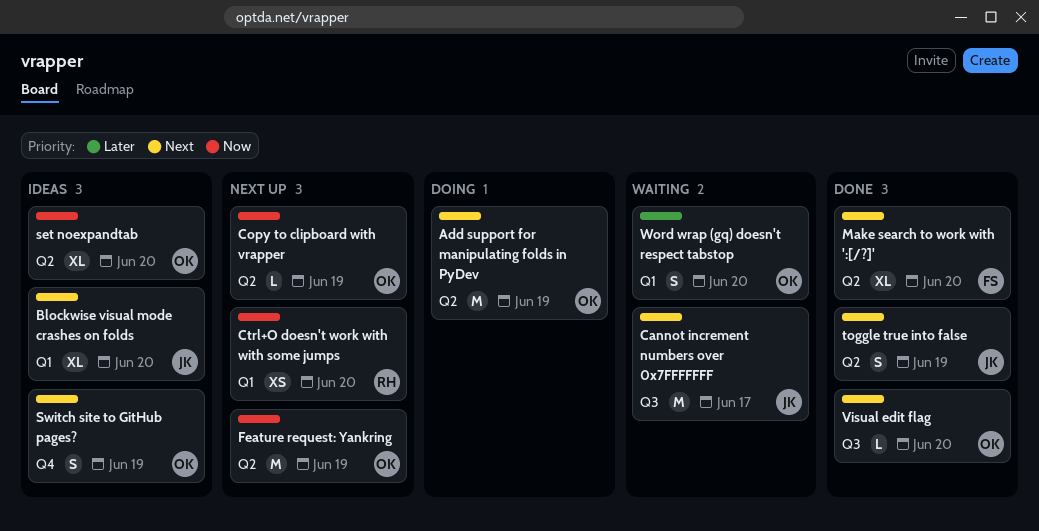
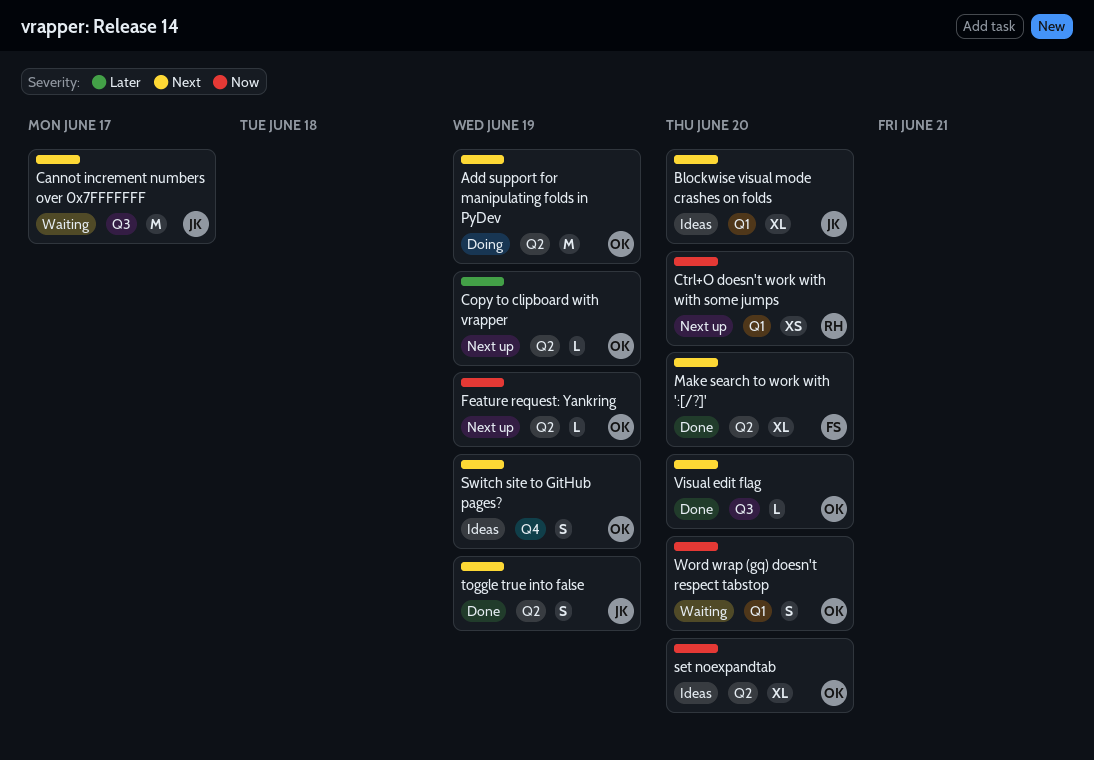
Copy to clipboard with vrapper, priority: Now -> Later
Feature request: Yankring, estimate: M -> L
Word wrap (gq) doesn't respect tabstop, priority: Later -> Now

